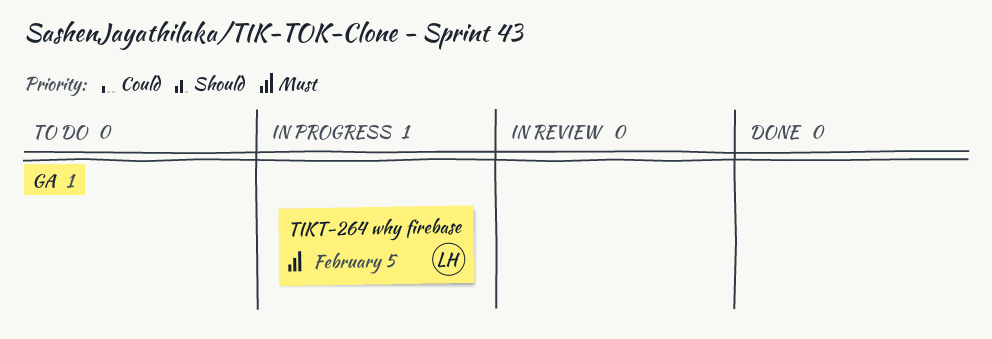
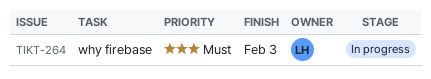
TIKT-264, due: Feb 5 -> Feb 3

